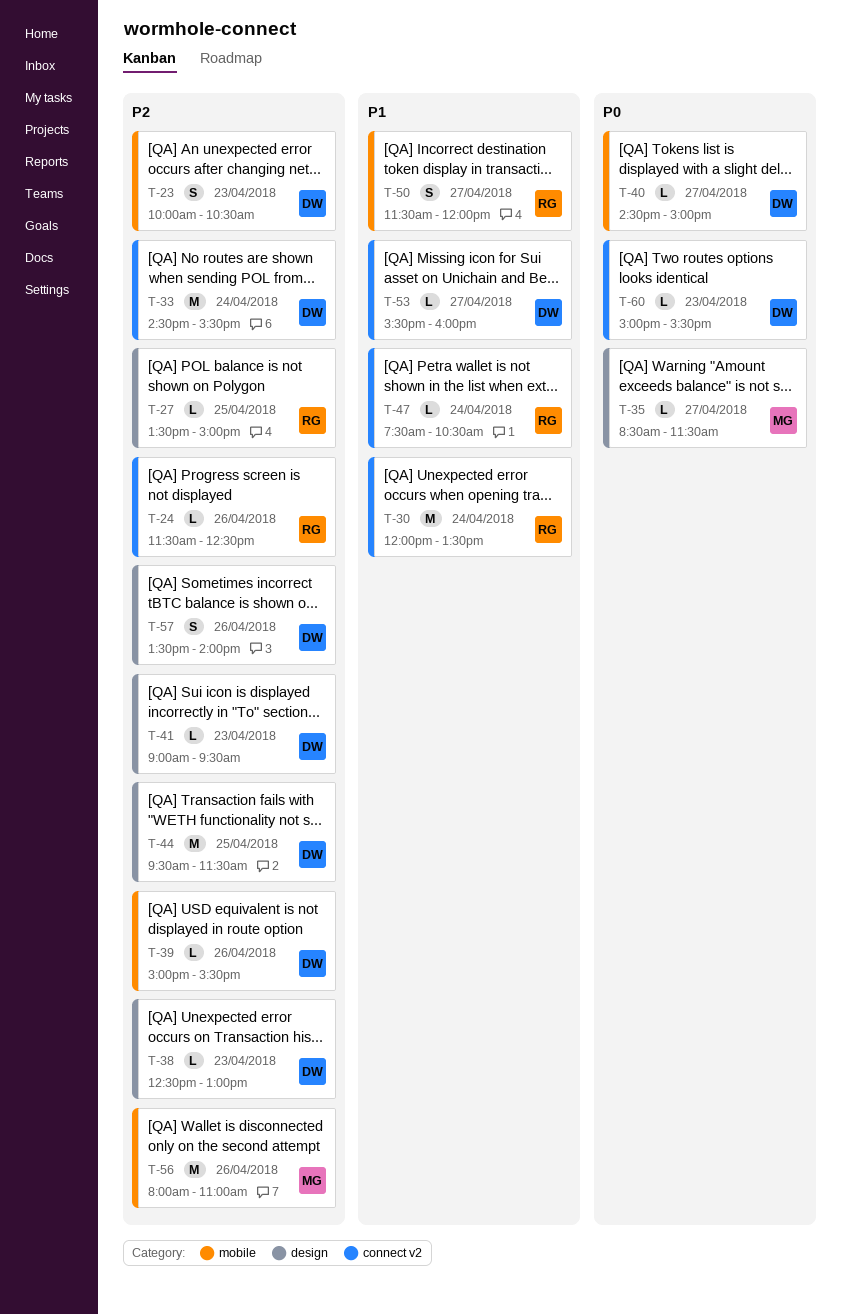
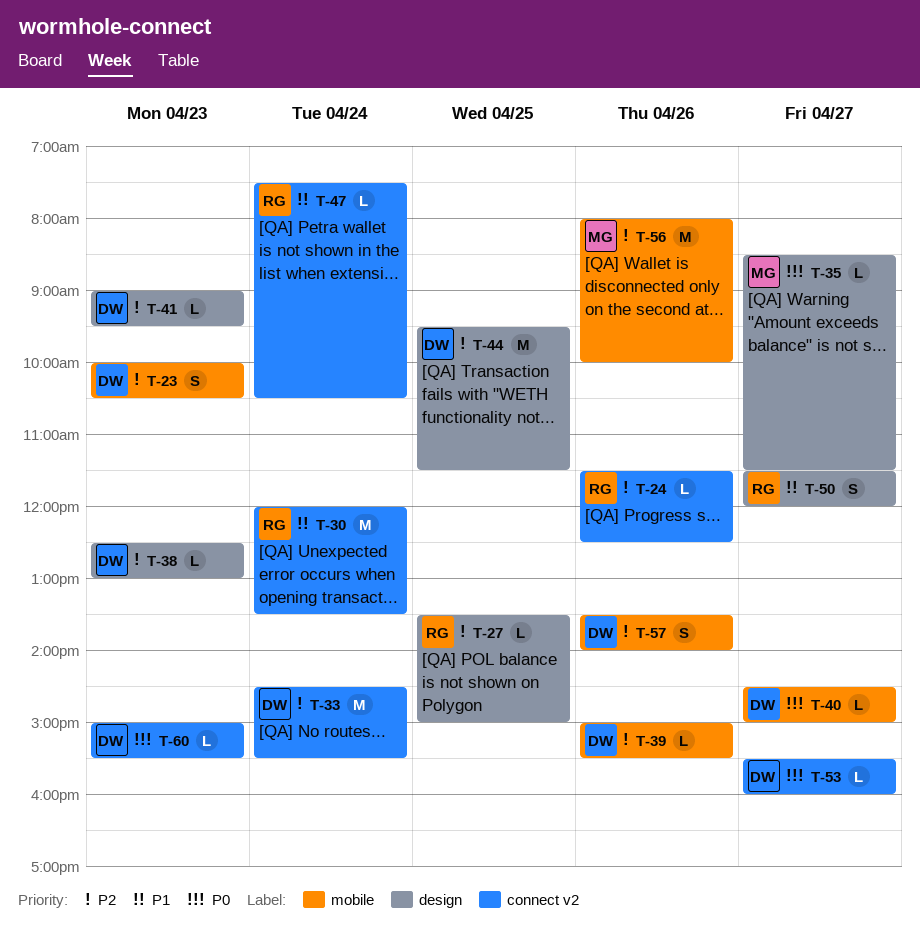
T-50, label: mobile -> design
T-53, priority: P1 -> P0
T-56, ends: 11:00 -> 10:00
T-57, label: design -> mobile

